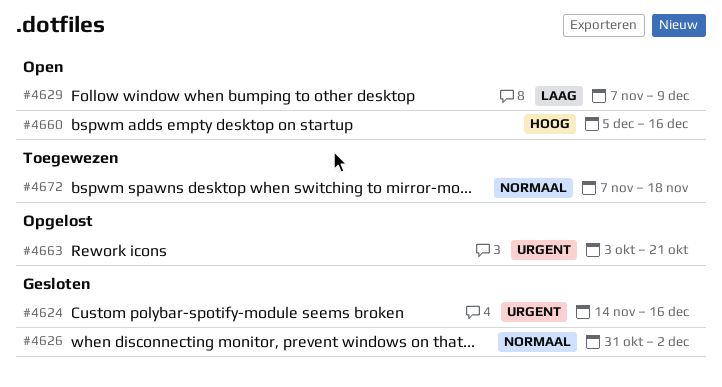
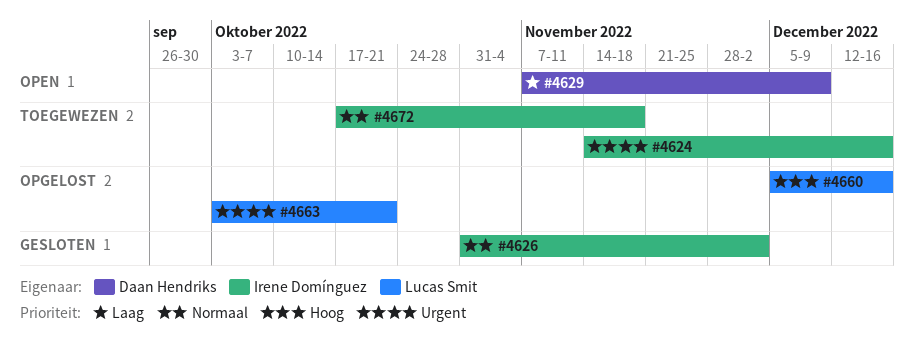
#4624, status: Gesloten -> Toegewezen
#4660, status: Open -> Opgelost
#4672, start: Nov 7 -> Oct 17

